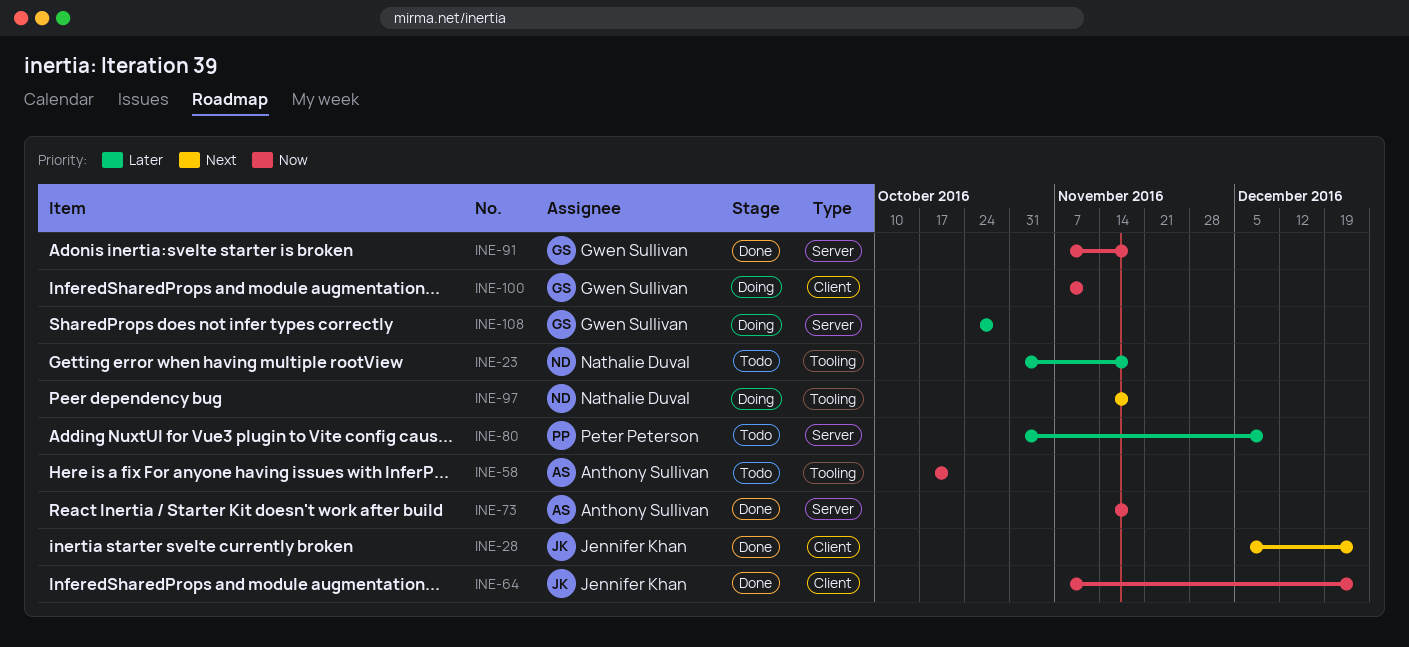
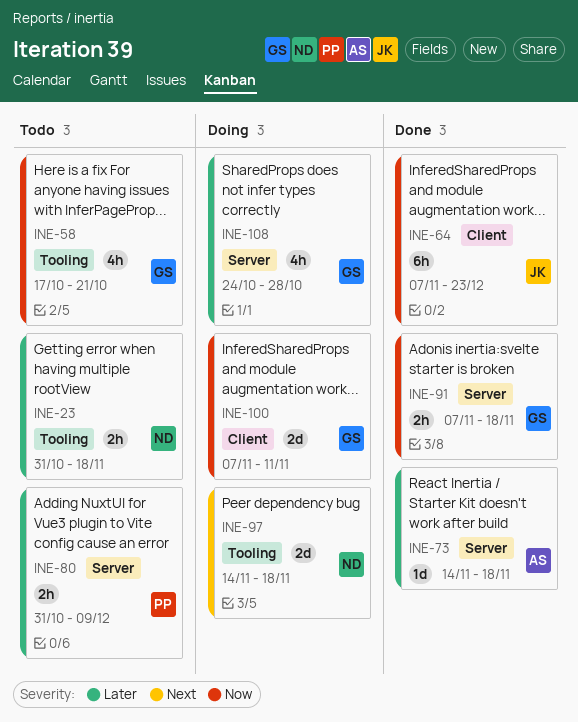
INE-28: present -> none
INE-58, owner: Anthony Sullivan -> Gwen Sullivan
INE-73, priority: Now -> Later

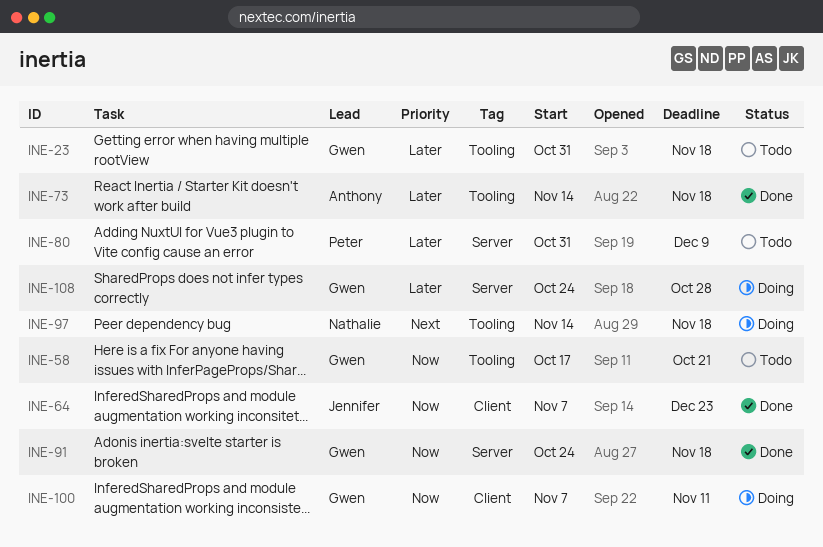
INE-23, owner: Nathalie -> Gwen
INE-73, label: Server -> Tooling
INE-91, start: Nov 7 -> Oct 24

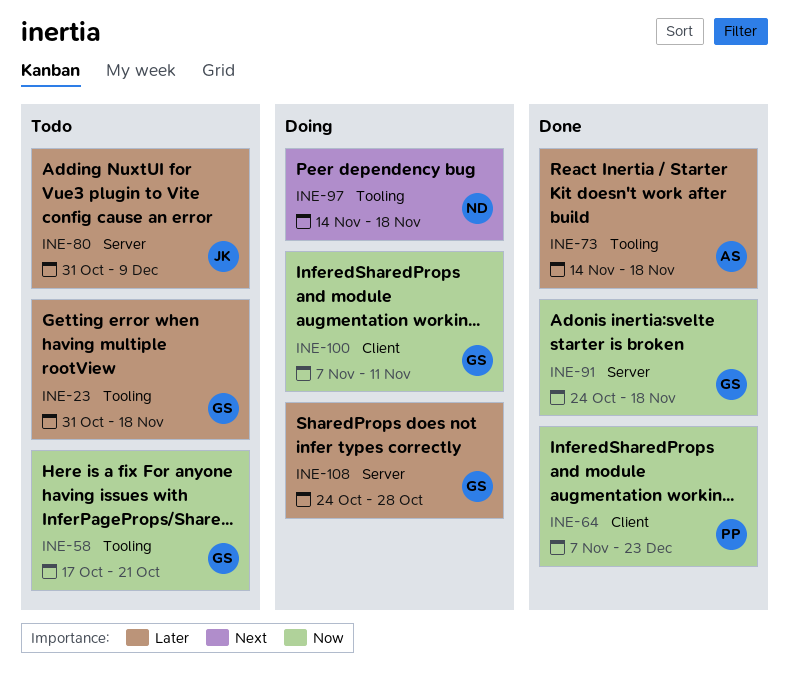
INE-64, owner: Jennifer -> Peter
INE-80, owner: Peter -> Jennifer

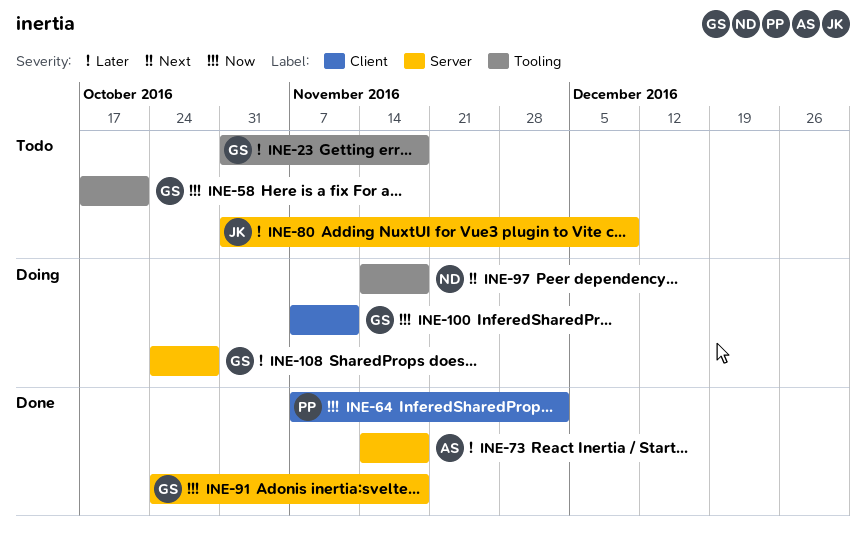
INE-64, due: Dec 23 -> Dec 2
INE-73, label: Tooling -> Server

